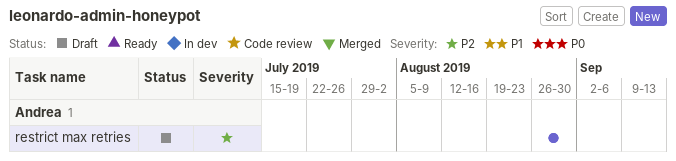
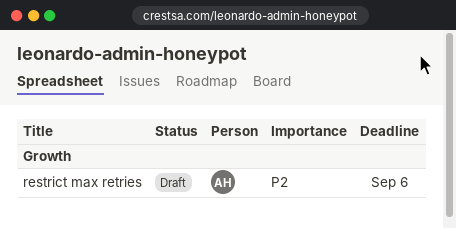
restrict max retries, due: Aug 30 -> Sep 6

